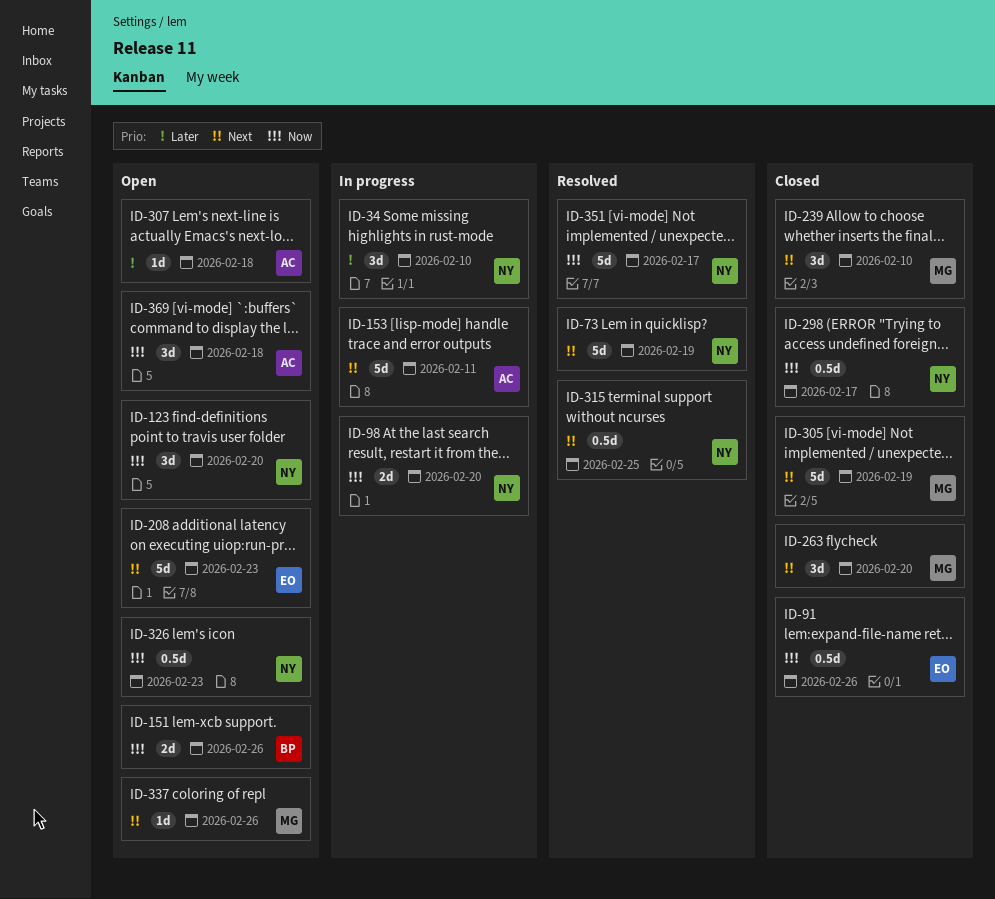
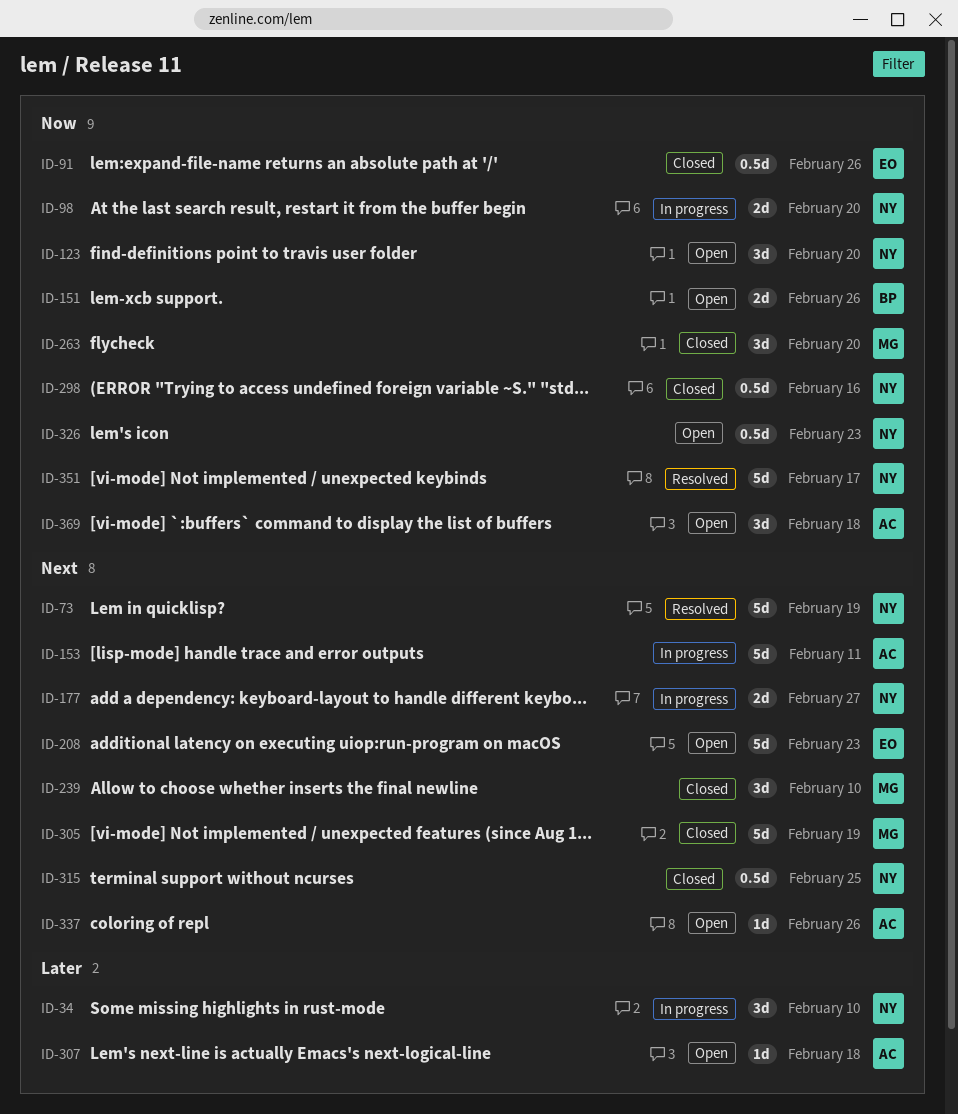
ID-177: none -> present
ID-263, priority: Next -> Now
ID-298, due: Feb 17 -> Feb 16
ID-315, status: Resolved -> Closed
ID-337, owner: MG -> AC

